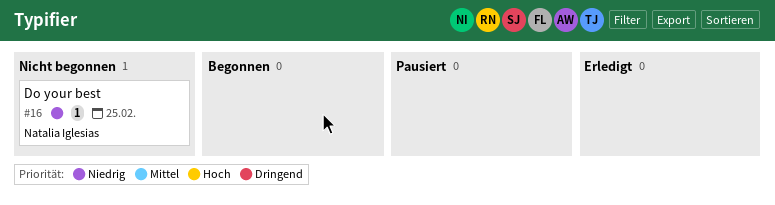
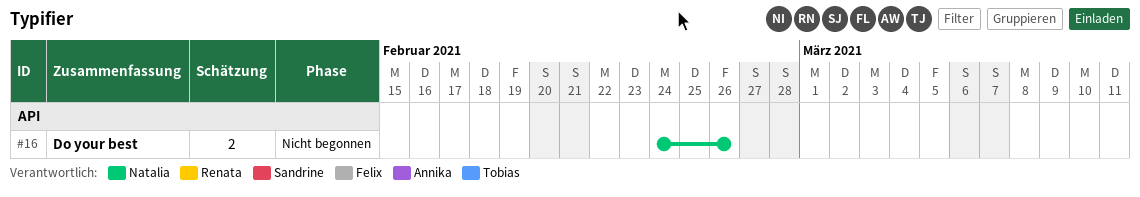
#16, estimate: 1 -> 2
#16, due: Feb 25 -> Feb 26

